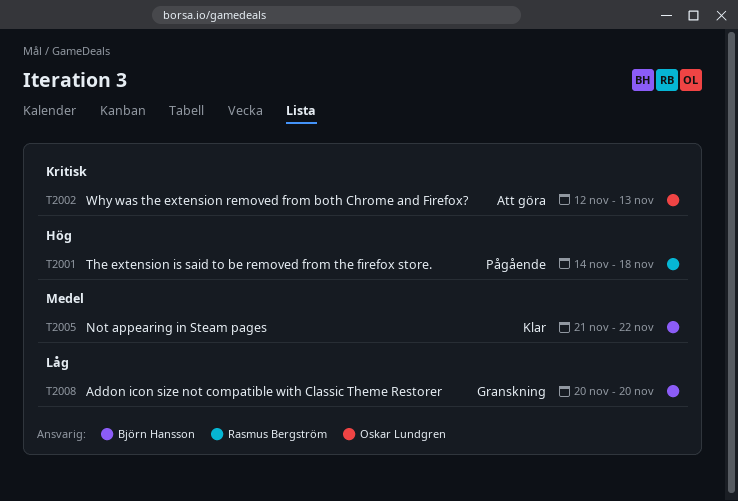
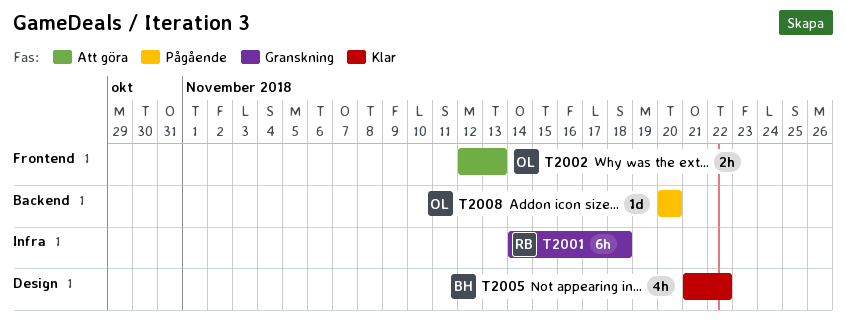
T2001, status: Pågående -> Granskning
T2008, status: Granskning -> Pågående
T2008, owner: Björn Hansson -> Oskar Lundgren

